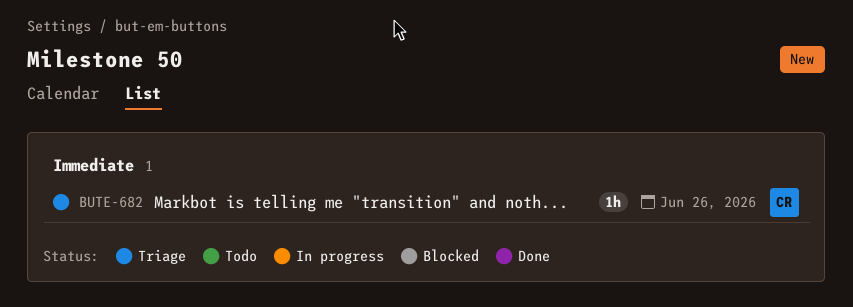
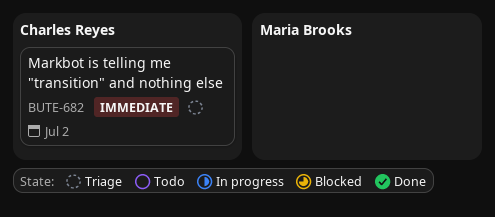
BUTE-682, due: Jun 26 -> Jul 2

